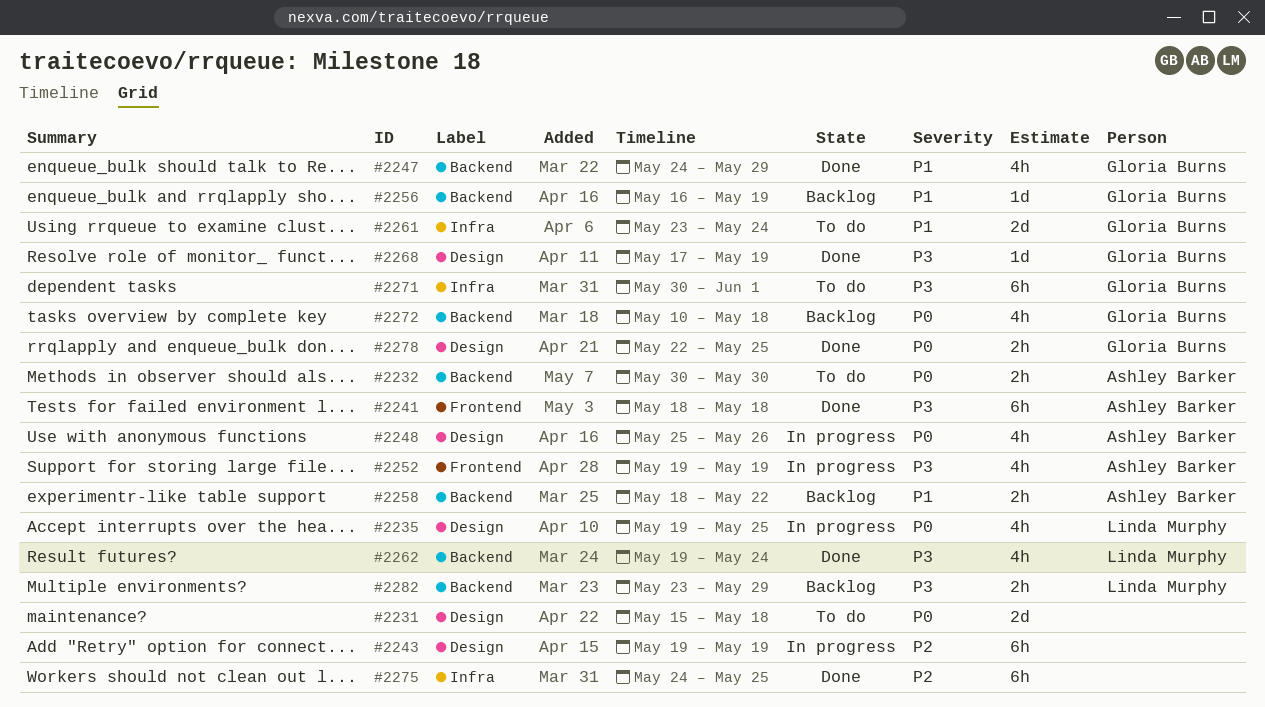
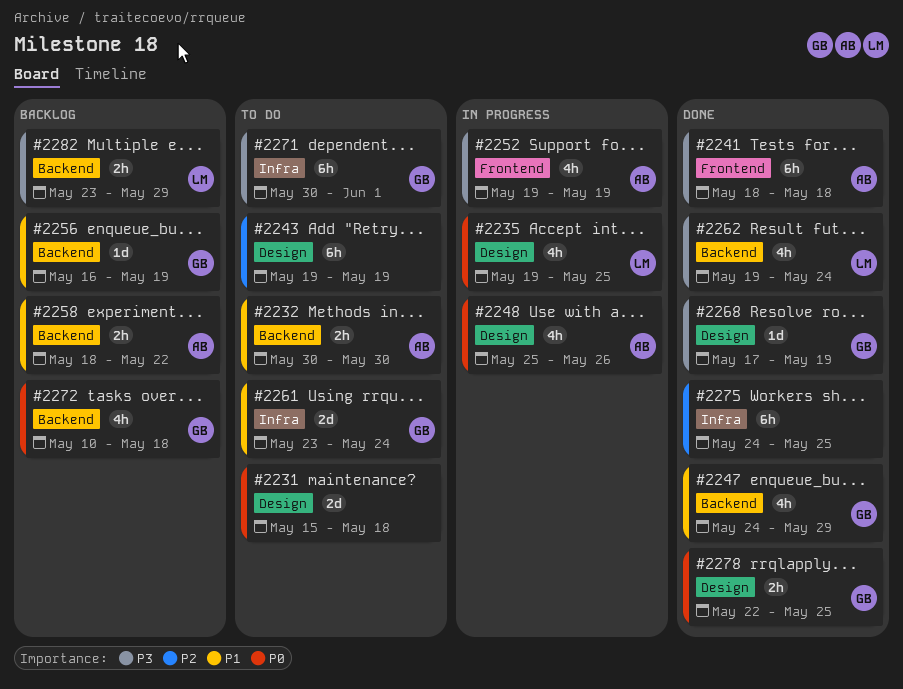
#2232, priority: P0 -> P1
#2243, status: In progress -> To do

